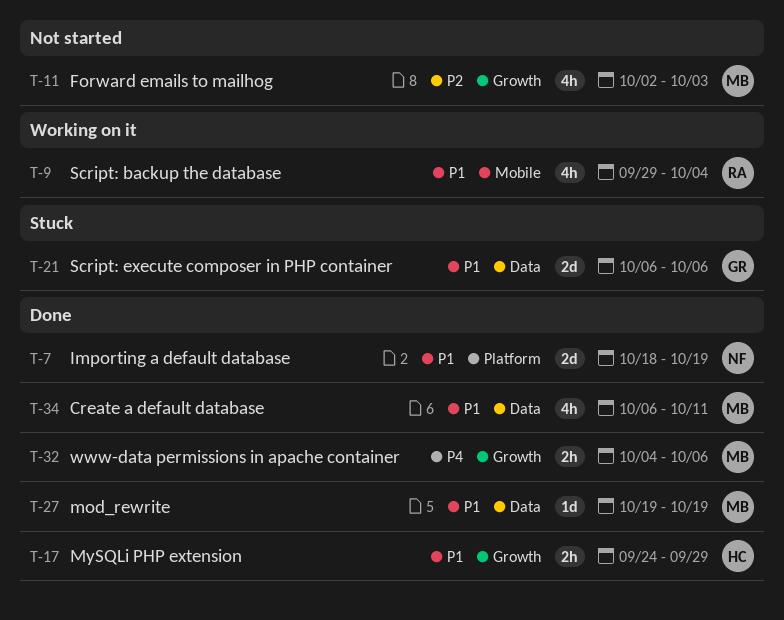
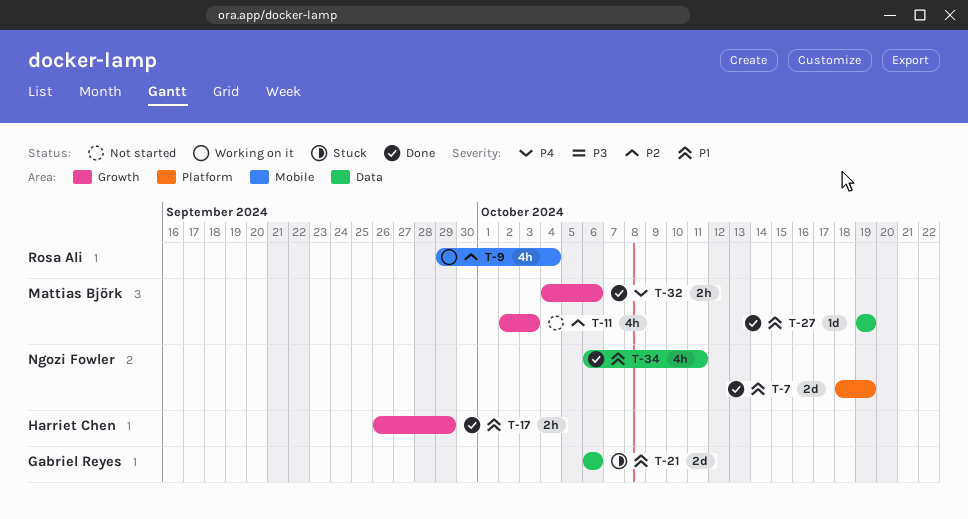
T-9, priority: P1 -> P2
T-17, start: Sep 24 -> Sep 26
T-34, owner: Mattias Björk -> Ngozi Fowler

